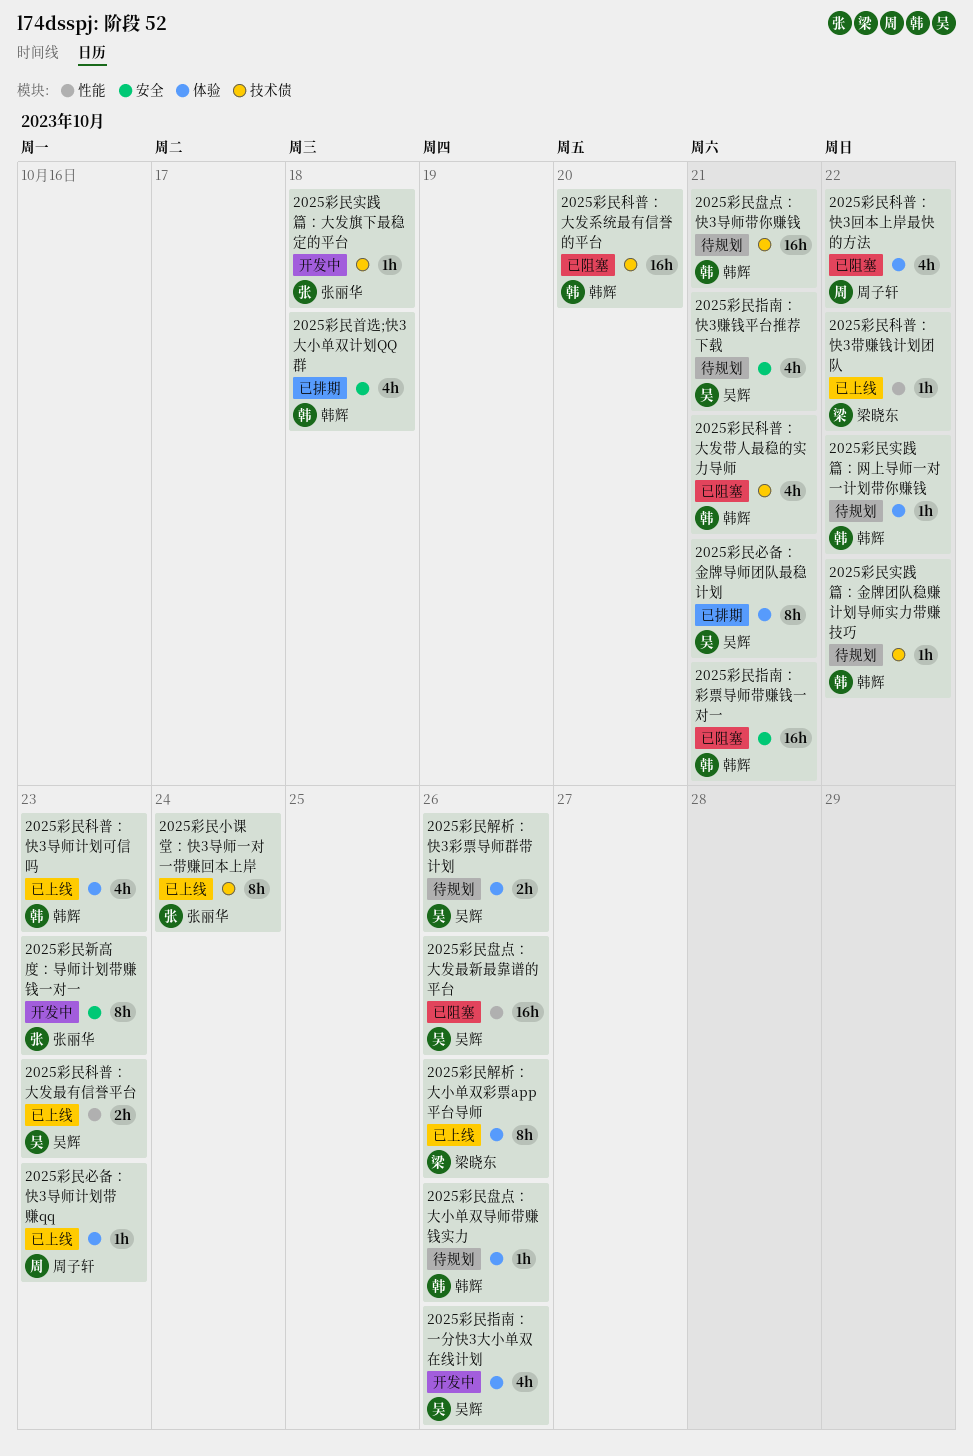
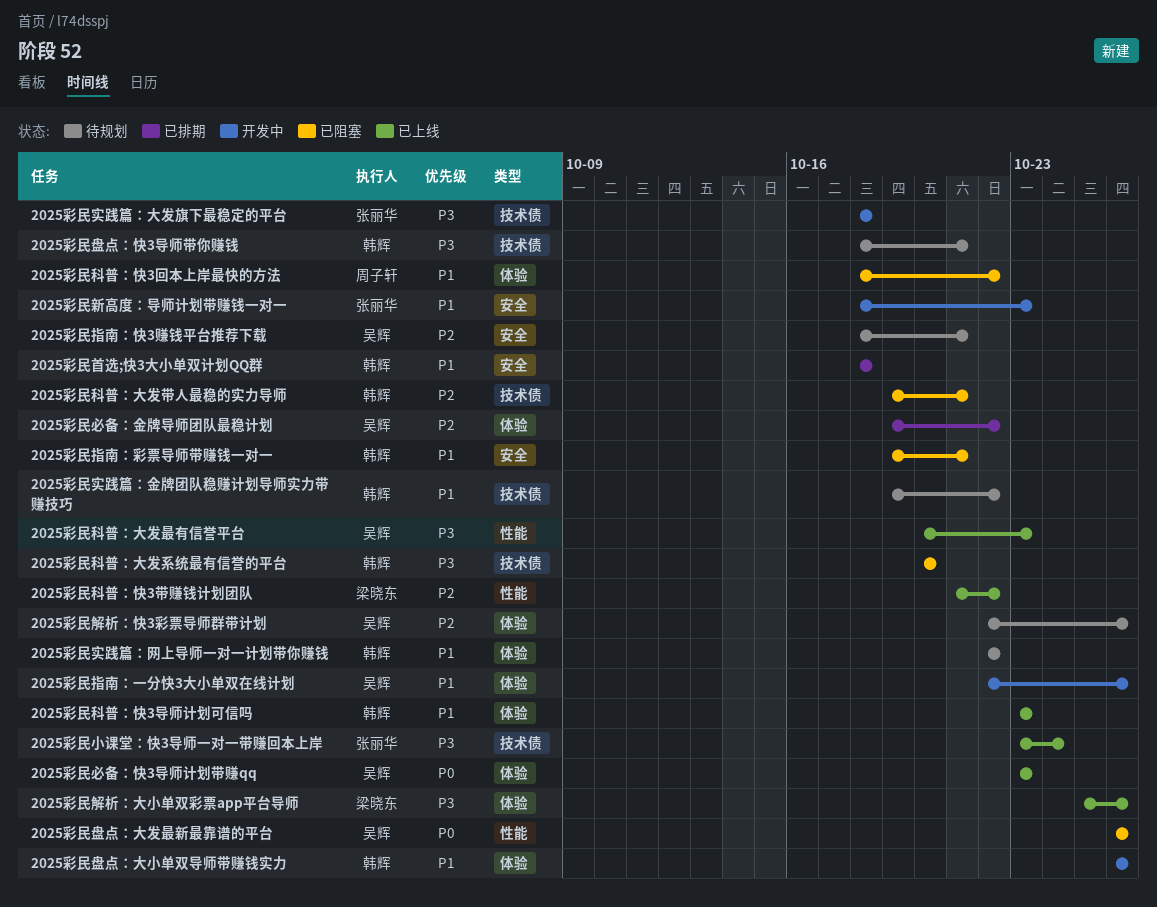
2025彩民必备：快3导师计划带赚qq, owner: 周子轩 -> 吴辉
2025彩民必备：金牌导师团队最稳计划, due: Oct 21 -> Oct 22
2025彩民盘点：大小单双导师带赚钱实力, status: 待规划 -> 开发中

